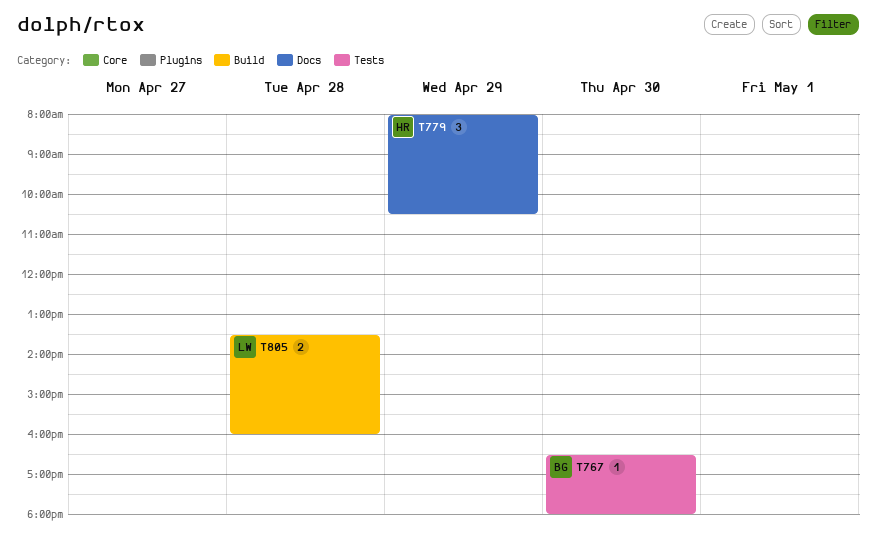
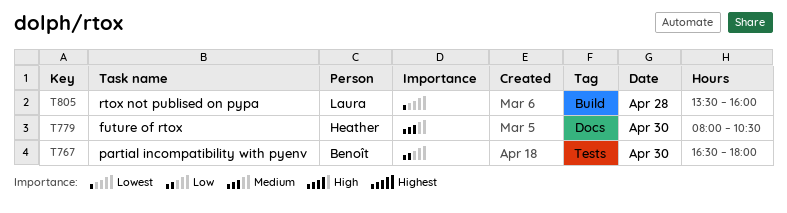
T779, day: Apr 29 -> Apr 30

